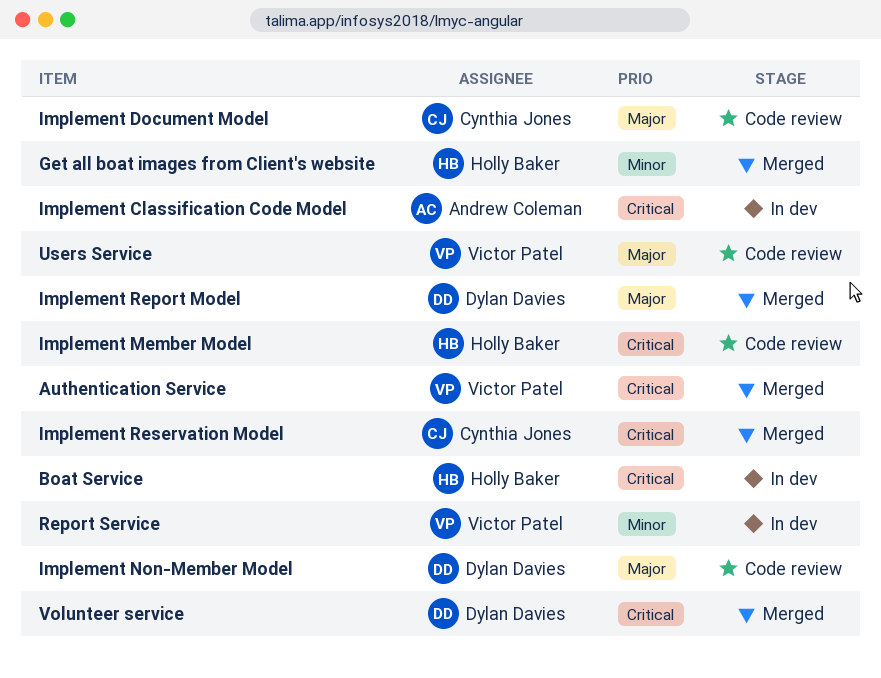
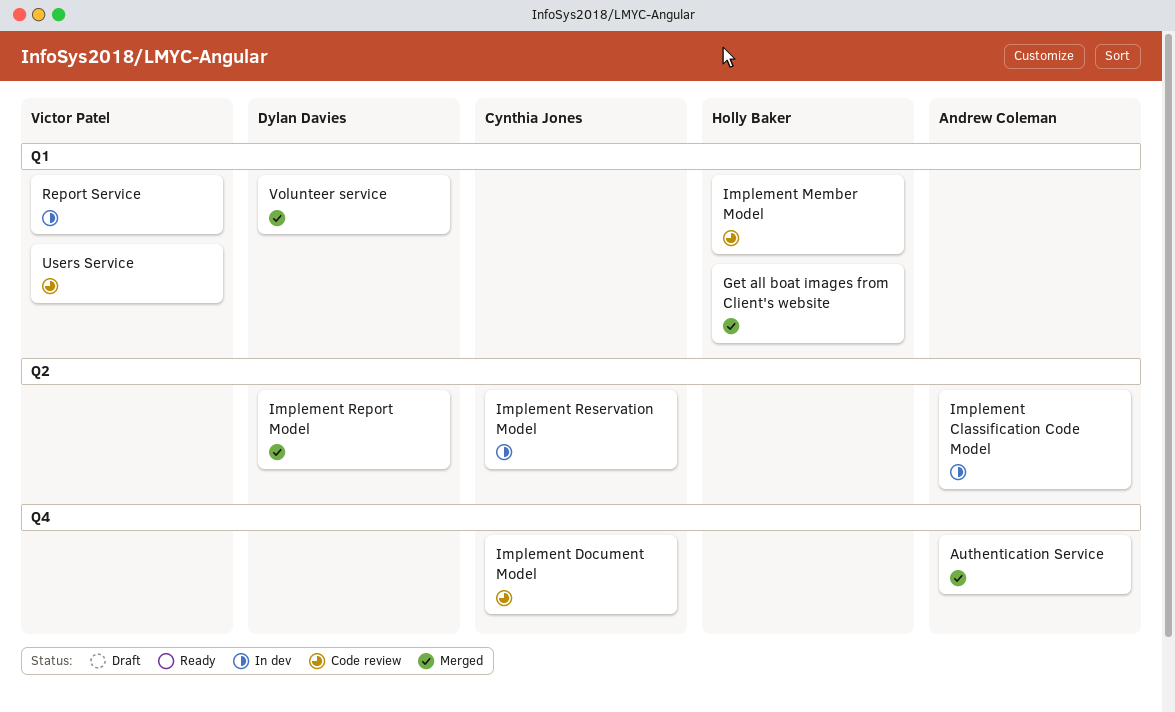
Authentication Service, owner: Victor Patel -> Andrew Coleman
Boat Service: present -> none
Implement Non-Member Model: present -> none
Implement Reservation Model, status: Merged -> In dev

